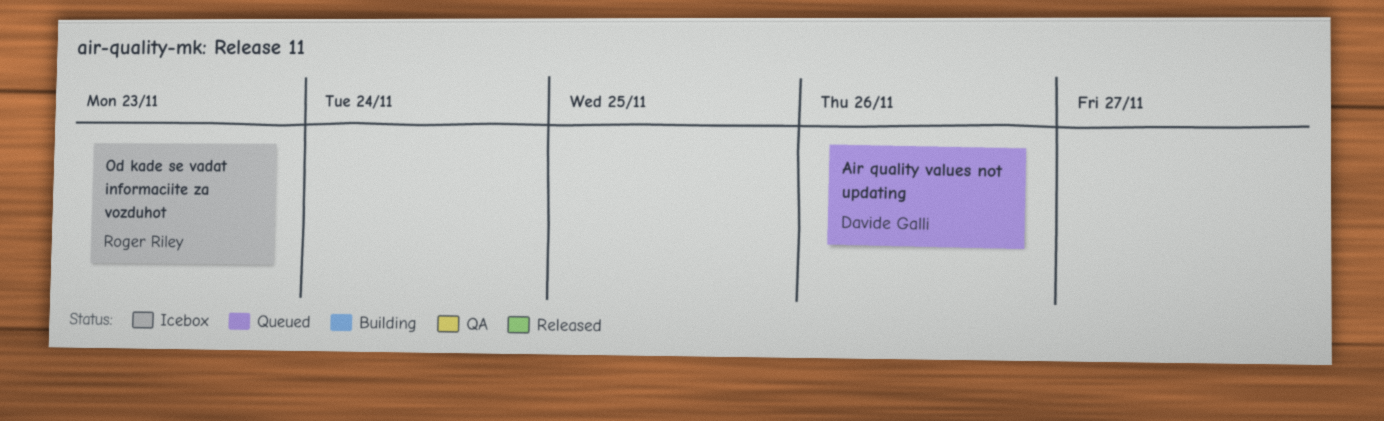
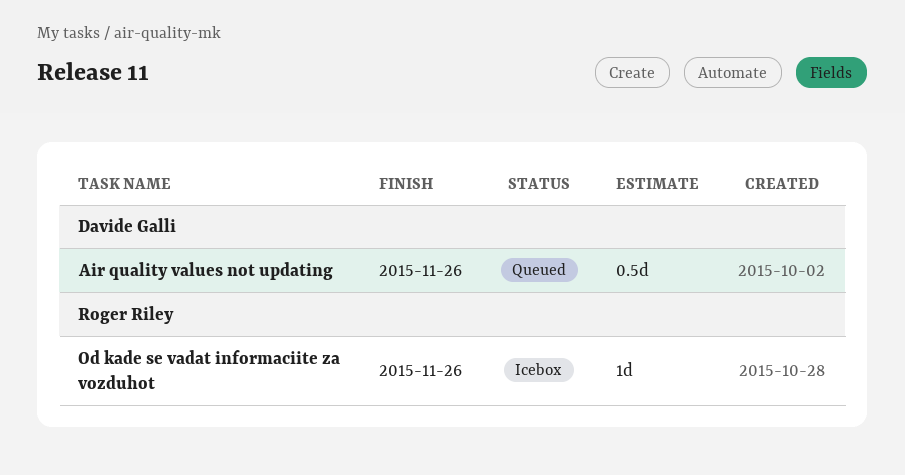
Od kade se vadat informaciite za vozduhot, due: Nov 23 -> Nov 26

